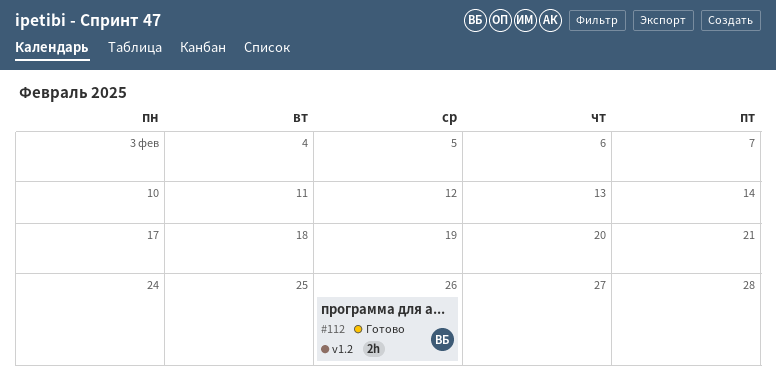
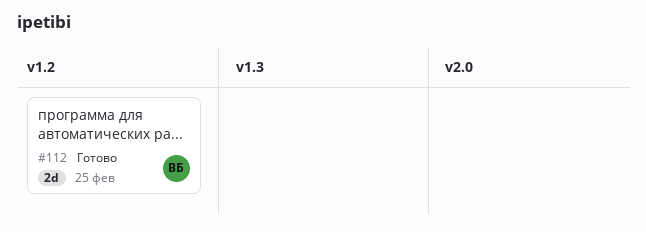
#112, estimate: 2h -> 2d
#112, due: Feb 26 -> Feb 25

